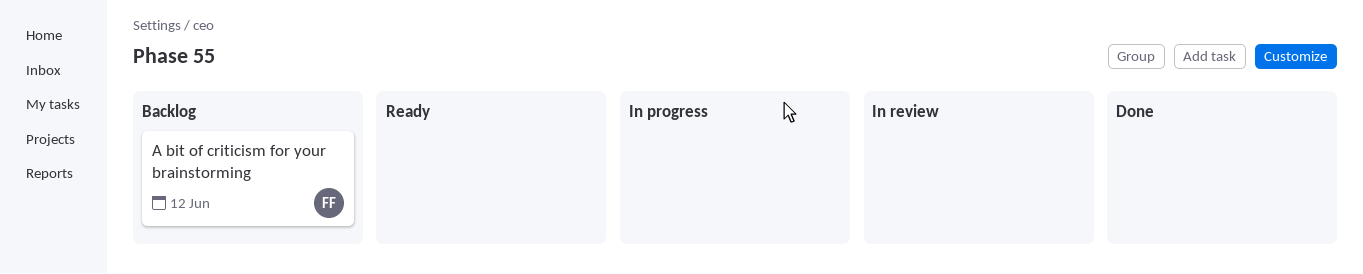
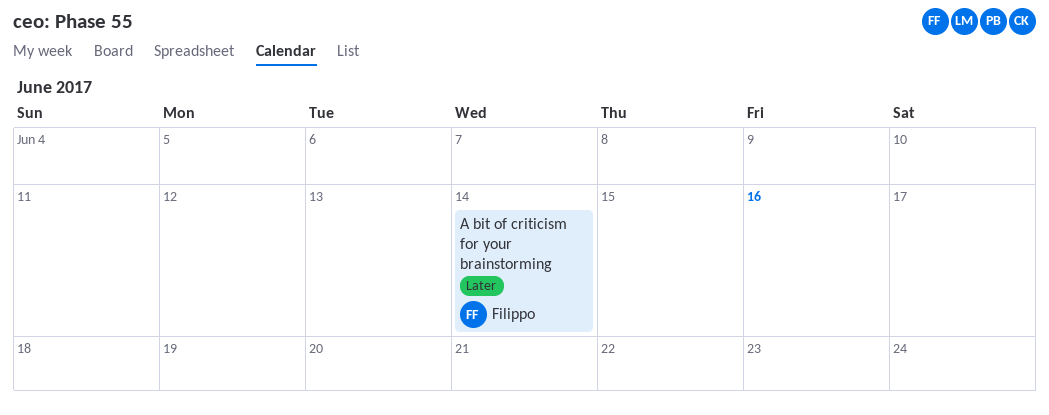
A bit of criticism for your brainstorming, due: Jun 12 -> Jun 14

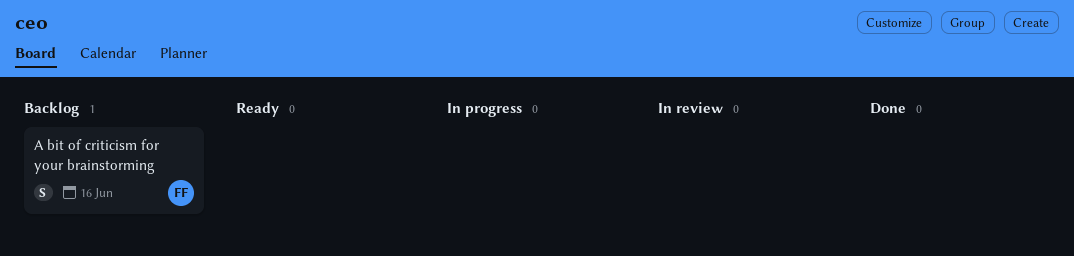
A bit of criticism for your brainstorming, due: Jun 14 -> Jun 16

